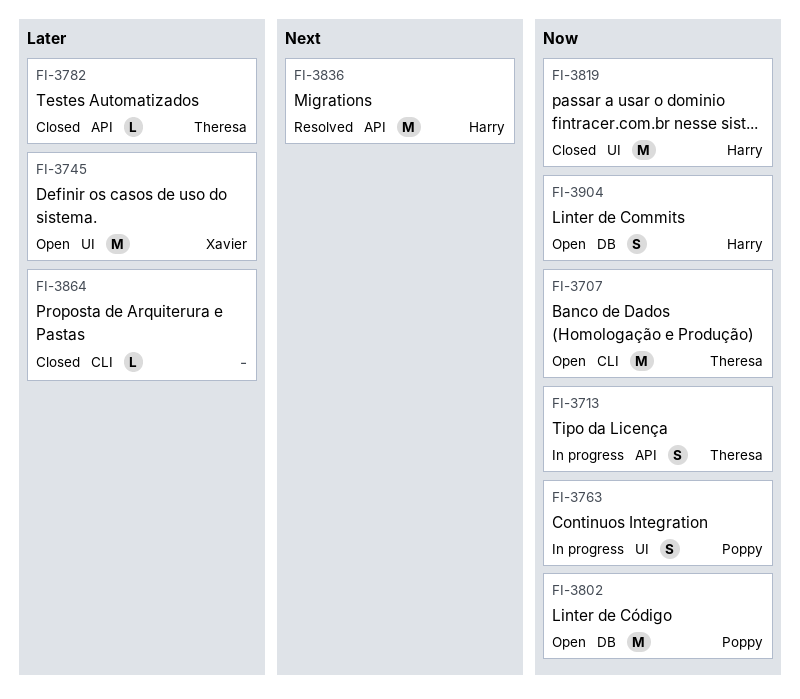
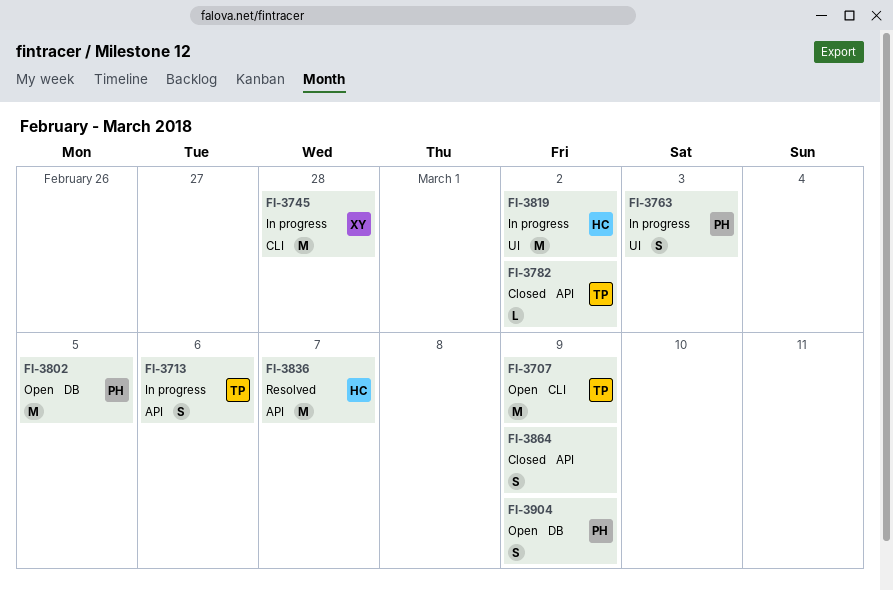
FI-3745, status: Open -> In progress
FI-3745, label: UI -> CLI
FI-3819, status: Closed -> In progress
FI-3864, label: CLI -> API
FI-3864, estimate: L -> S
FI-3904, owner: Harry -> Poppy

